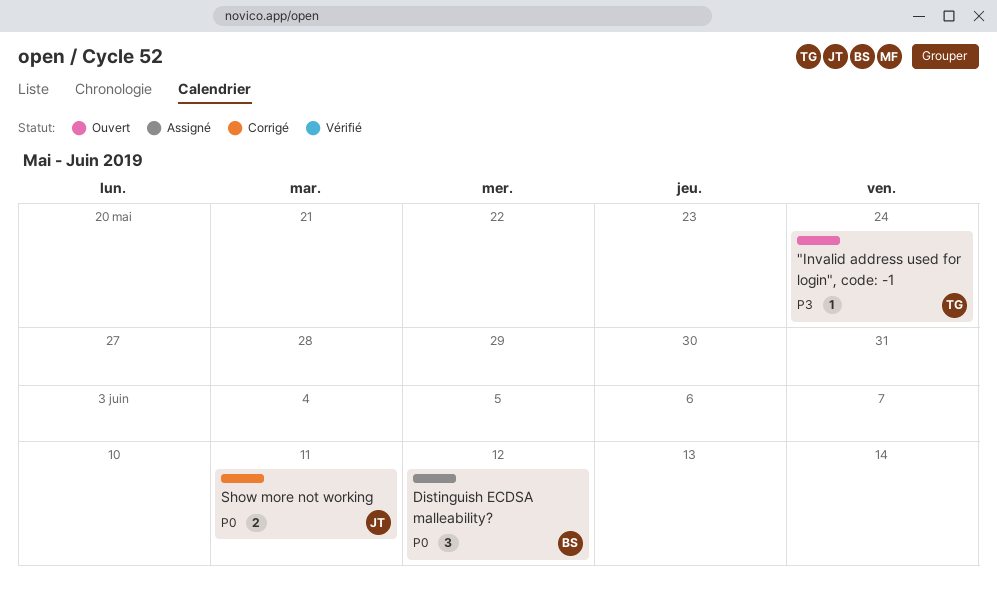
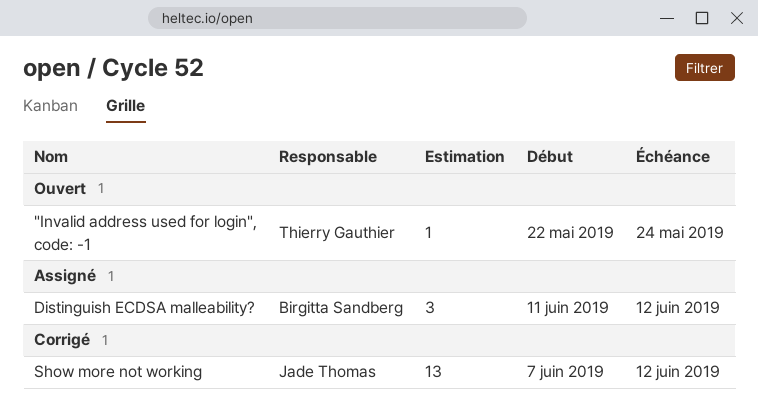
Show more not working, estimate: 2 -> 13
Show more not working, due: Jun 11 -> Jun 12

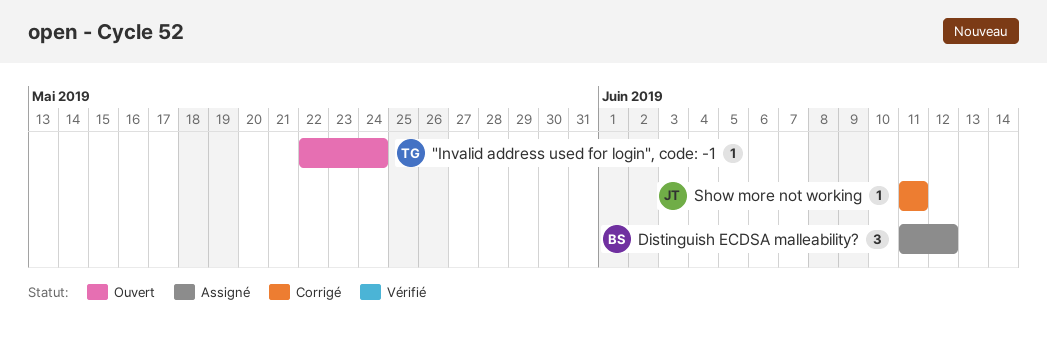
Show more not working, estimate: 13 -> 1
Show more not working, start: Jun 7 -> Jun 11
Show more not working, due: Jun 12 -> Jun 11

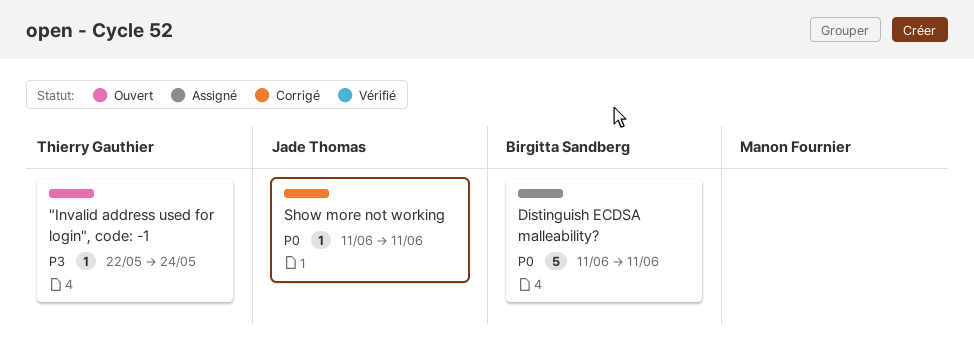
Distinguish ECDSA malleability?, estimate: 3 -> 5
Distinguish ECDSA malleability?, due: Jun 12 -> Jun 11

